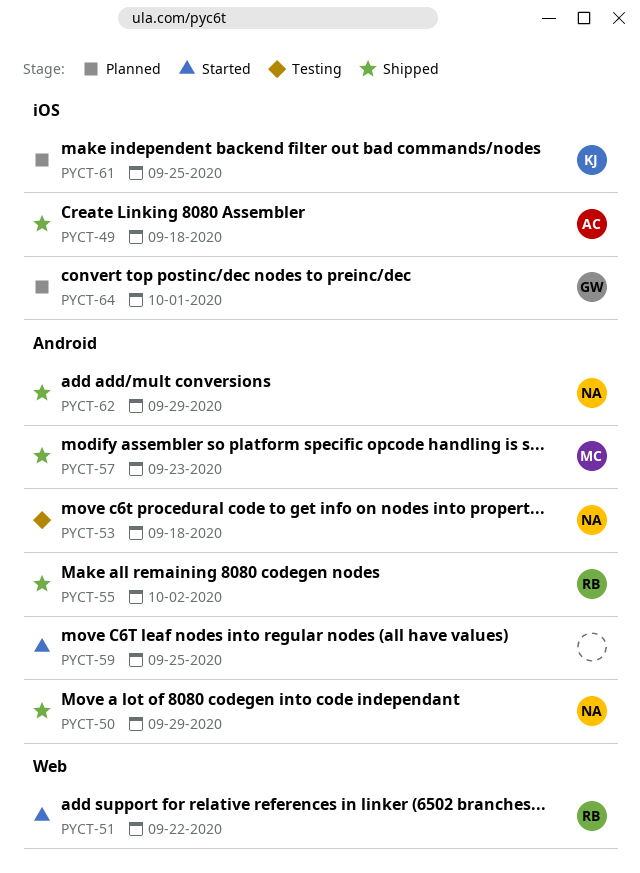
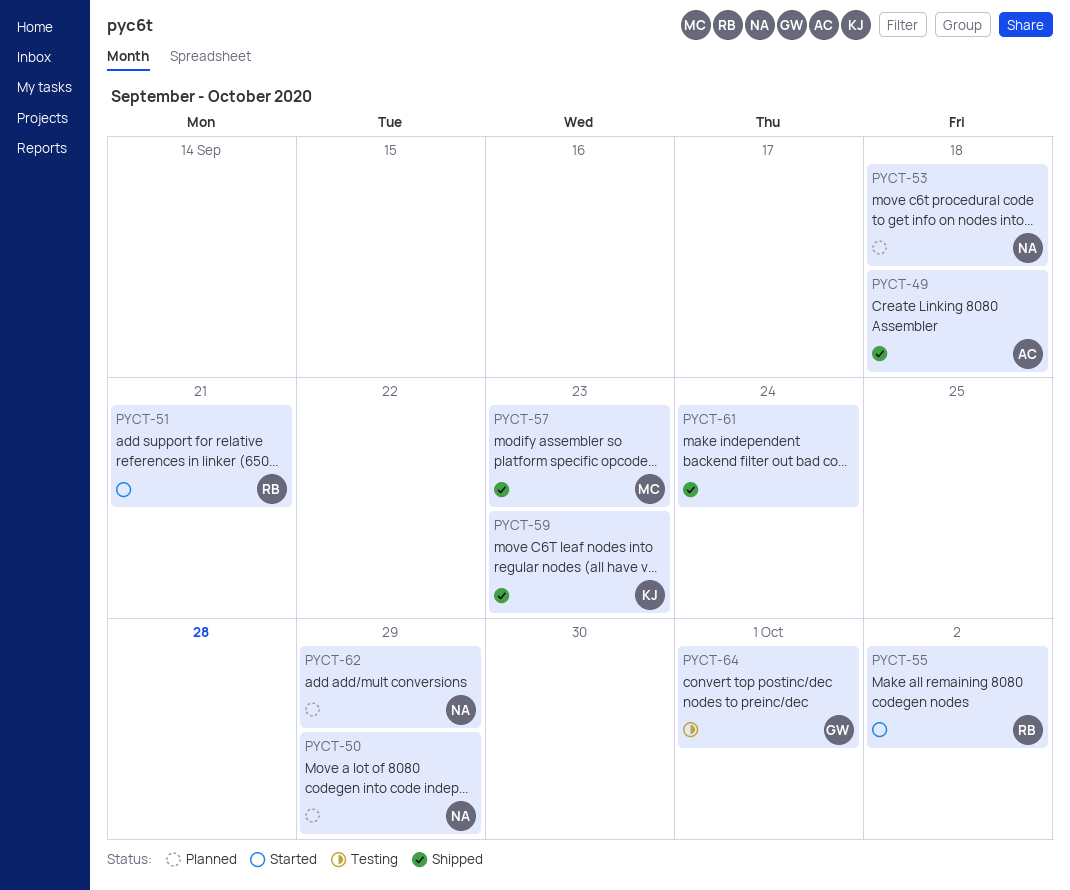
PYCT-50, status: Shipped -> Planned
PYCT-51, due: Sep 22 -> Sep 21
PYCT-53, status: Testing -> Planned
PYCT-55, status: Shipped -> Started
PYCT-59, status: Started -> Shipped
PYCT-59, owner: none -> KJ
PYCT-59, due: Sep 25 -> Sep 23
PYCT-61, status: Planned -> Shipped
PYCT-61, owner: KJ -> none
PYCT-61, due: Sep 25 -> Sep 24
PYCT-62, status: Shipped -> Planned
PYCT-64, status: Planned -> Testing

